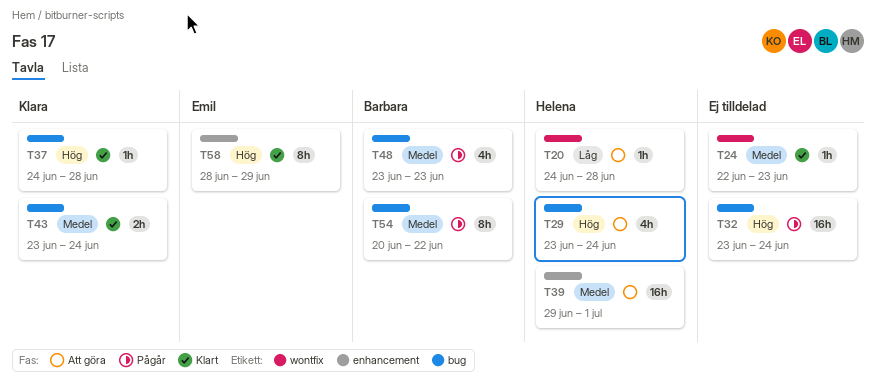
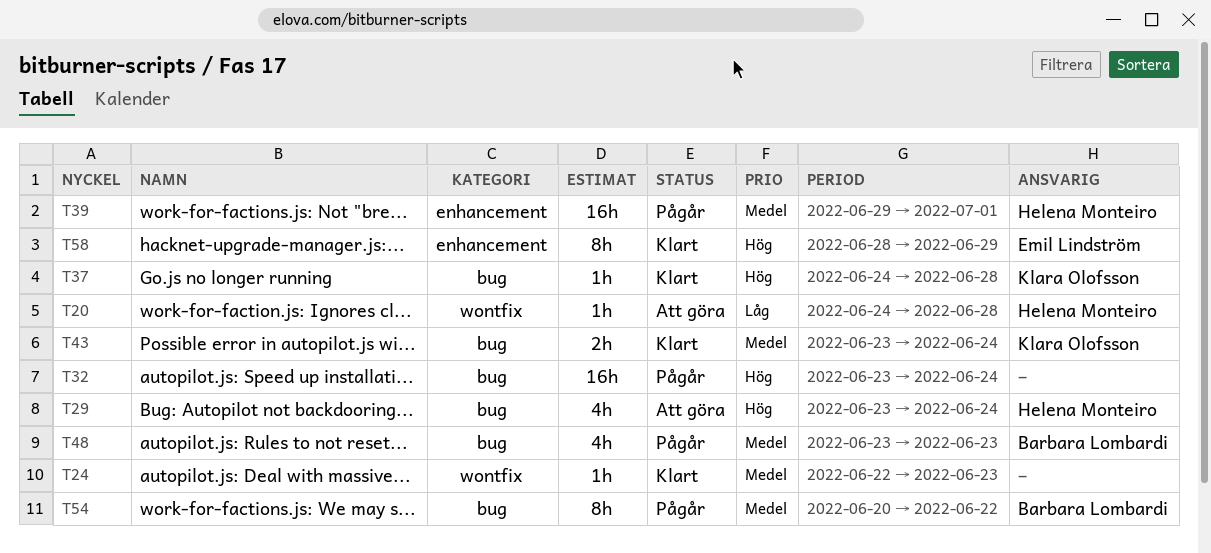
T39, status: Att göra -> Pågår

